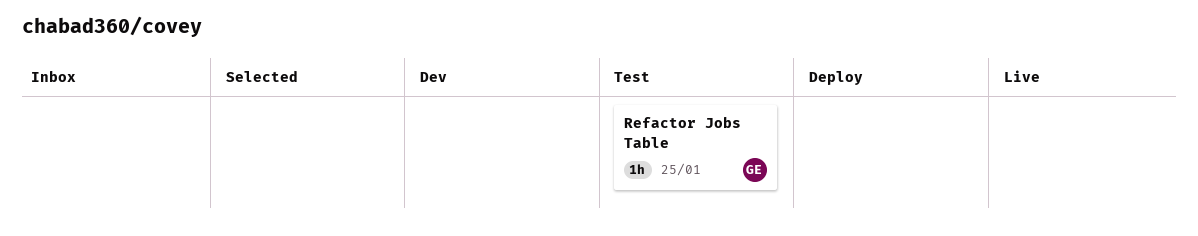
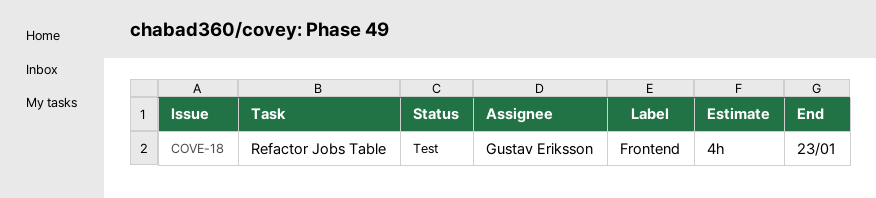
Refactor Jobs Table, estimate: 1h -> 4h
Refactor Jobs Table, due: Jan 25 -> Jan 23

